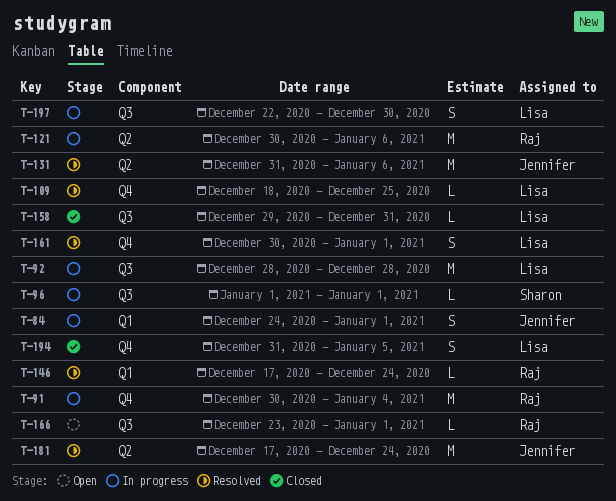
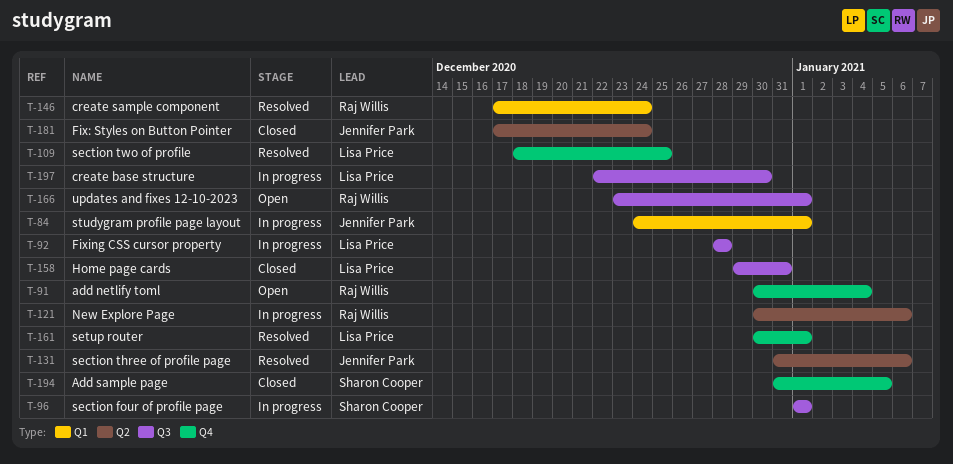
T-91, status: In progress -> Open
T-181, status: Resolved -> Closed
T-194, owner: Lisa Price -> Sharon Cooper

